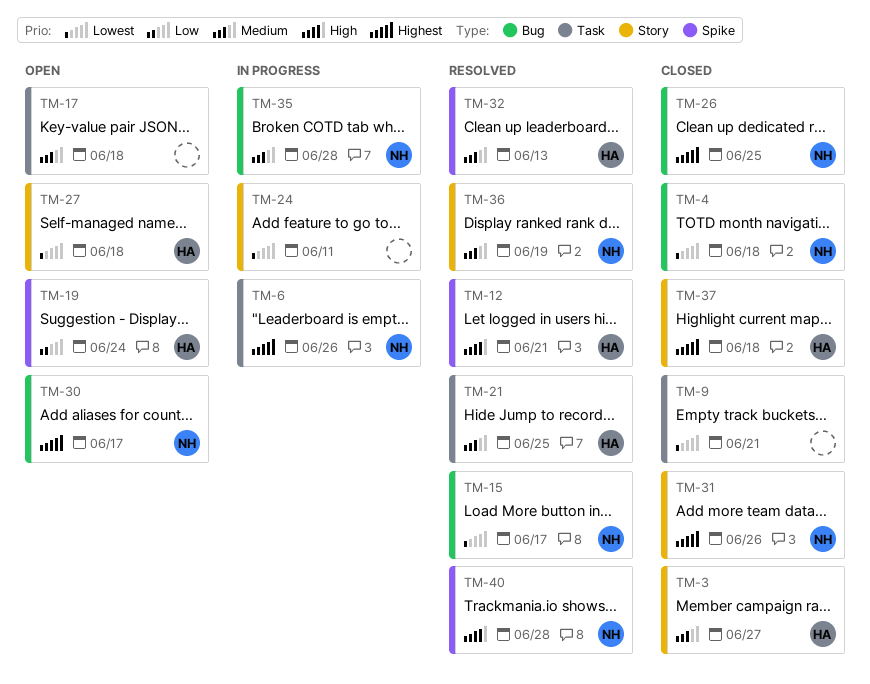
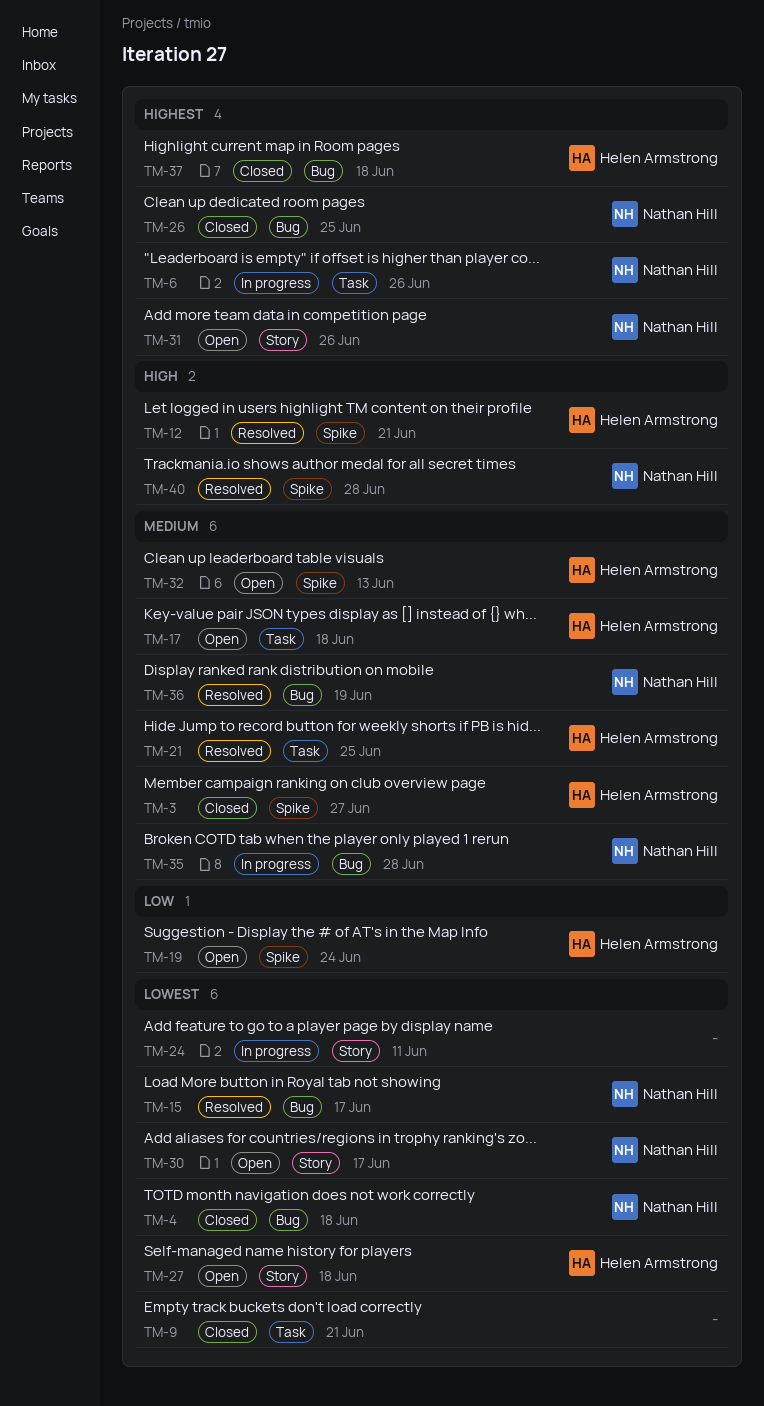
TM-3, label: Story -> Spike
TM-17, owner: none -> Helen Armstrong
TM-30, priority: Highest -> Lowest
TM-30, label: Bug -> Story
TM-31, status: Closed -> Open
TM-32, status: Resolved -> Open
TM-36, label: Story -> Bug
TM-37, label: Story -> Bug

